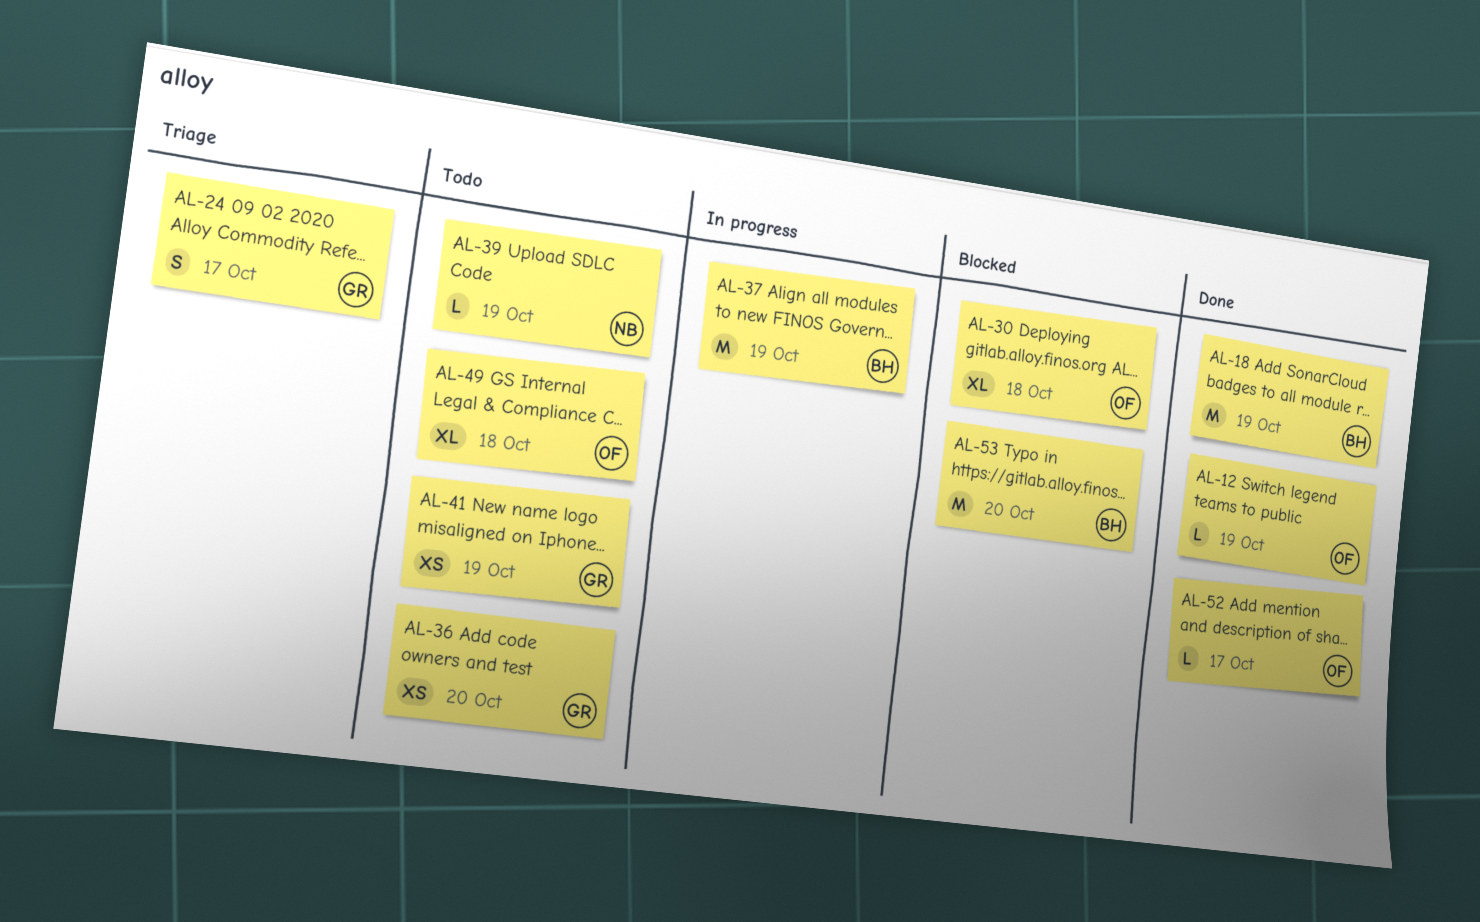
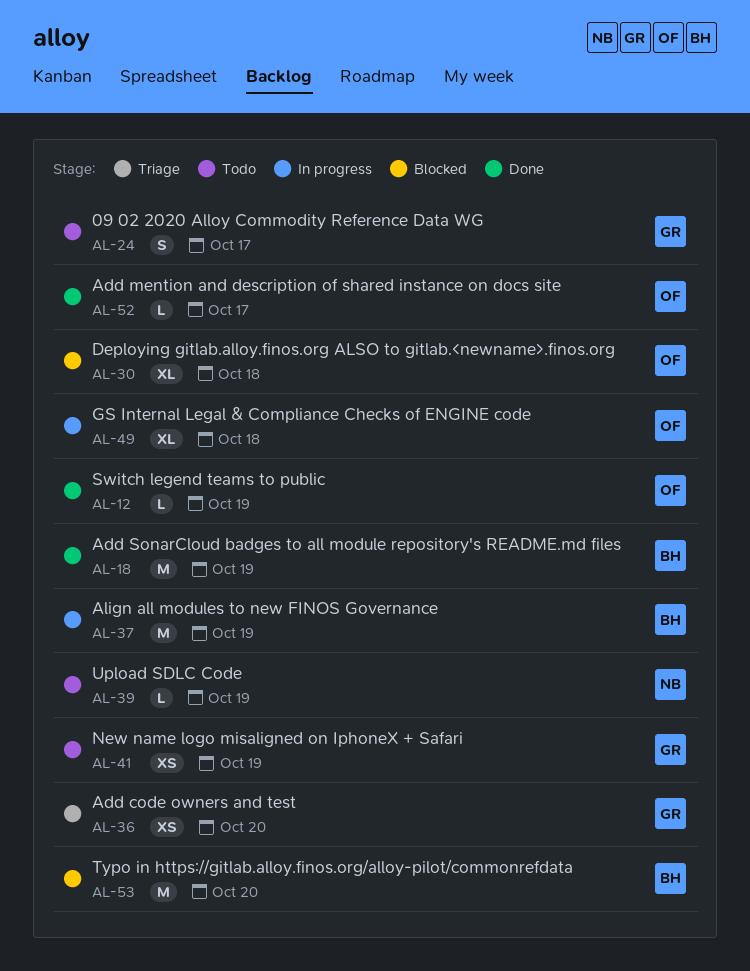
AL-24, status: Triage -> Todo
AL-36, status: Todo -> Triage
AL-49, status: Todo -> In progress

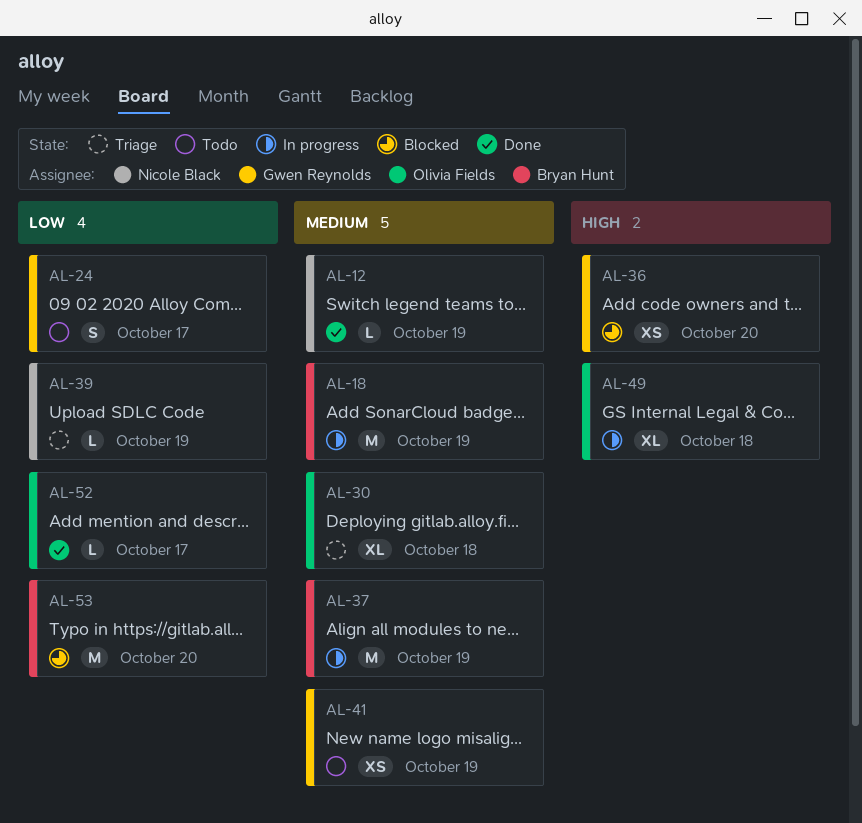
AL-12, owner: Olivia Fields -> Nicole Black
AL-18, status: Done -> In progress
AL-30, status: Blocked -> Triage
AL-36, status: Triage -> Blocked
AL-39, status: Todo -> Triage

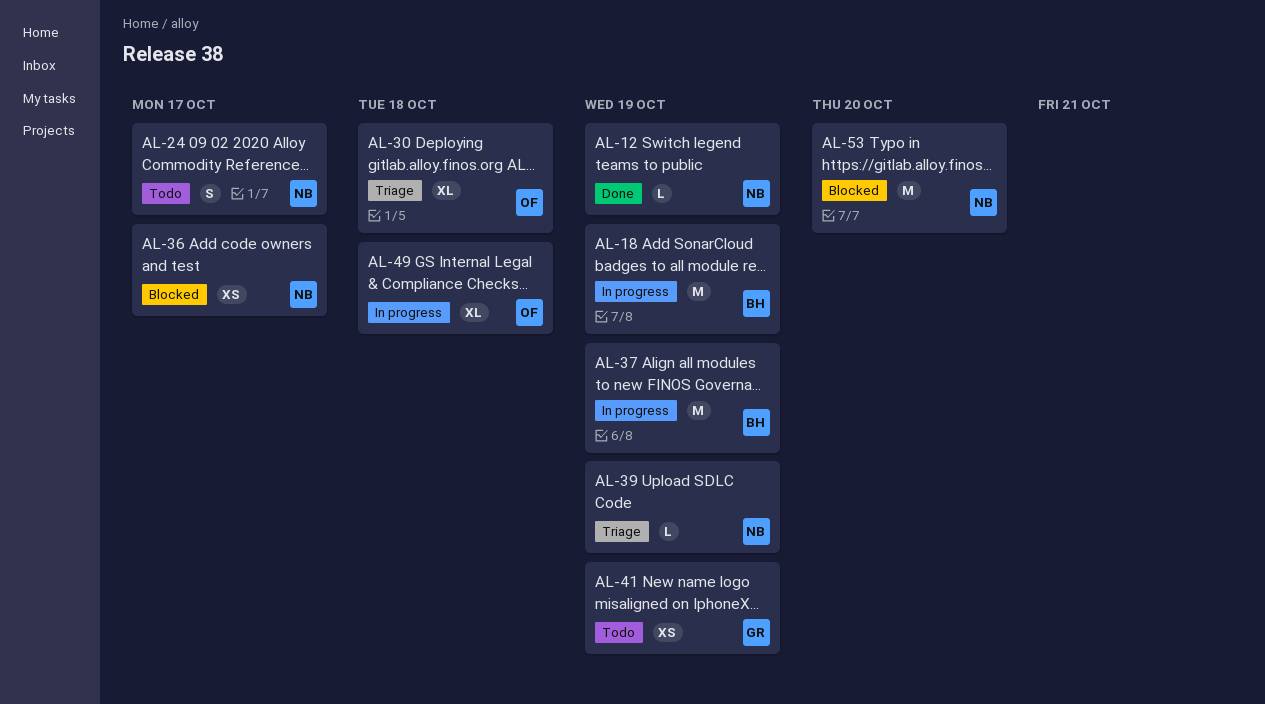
AL-24, owner: Gwen Reynolds -> Nicole Black
AL-36, owner: Gwen Reynolds -> Nicole Black
AL-36, due: Oct 20 -> Oct 17
AL-52: present -> none
AL-53, owner: Bryan Hunt -> Nicole Black

